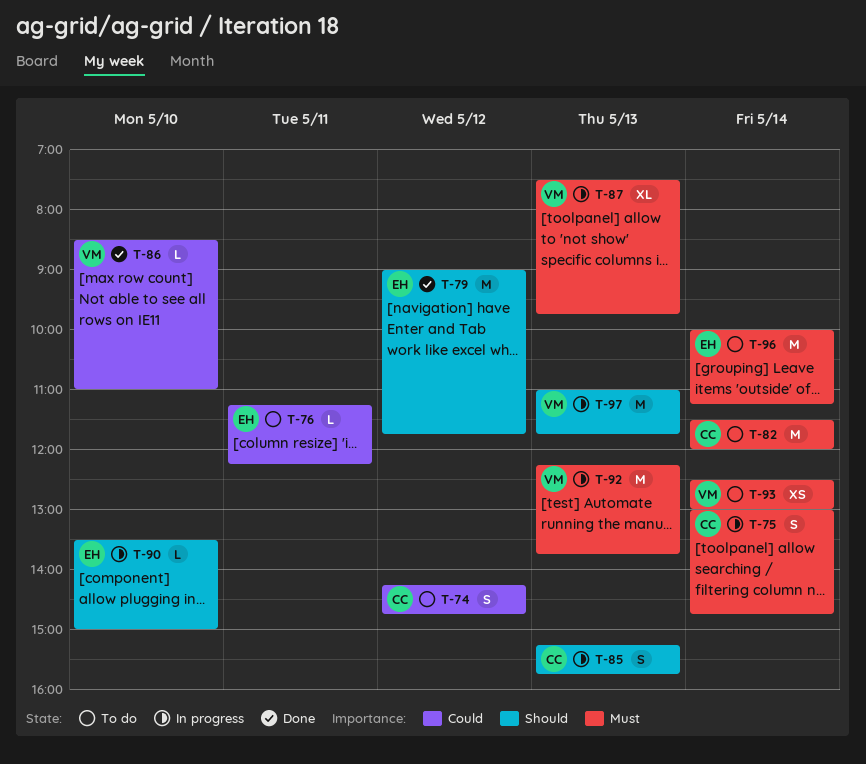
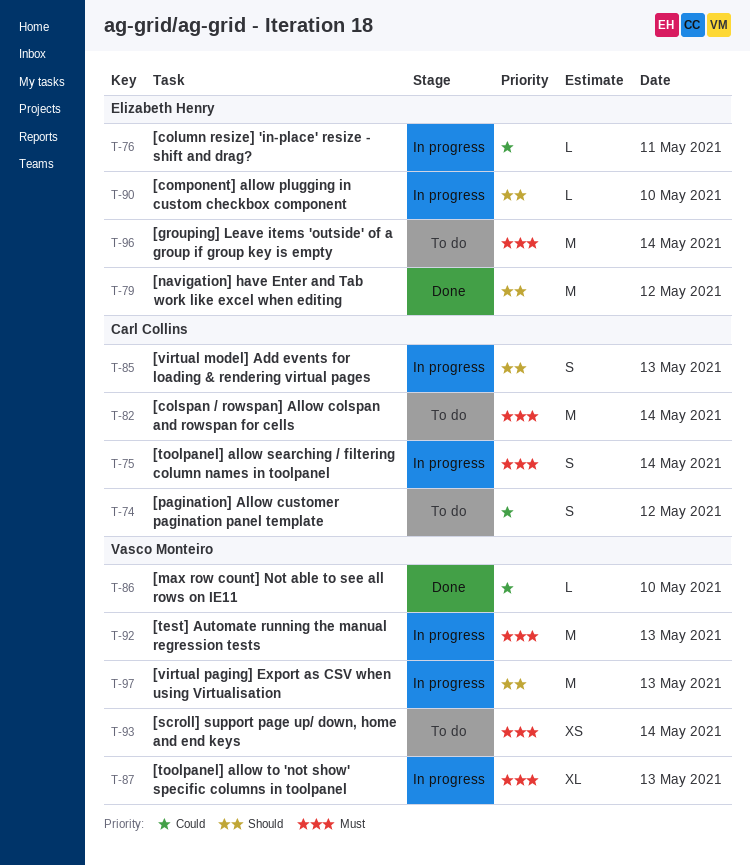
T-76, status: To do -> In progress

